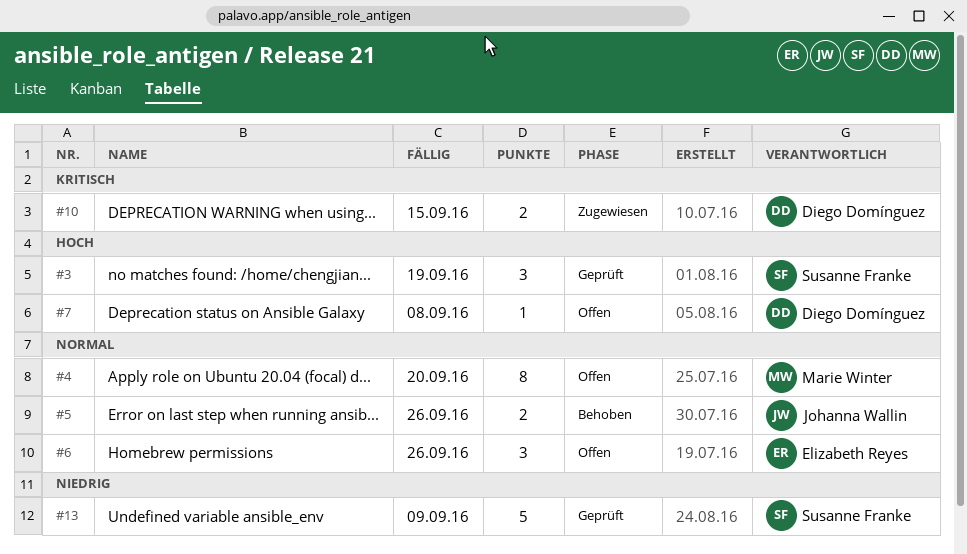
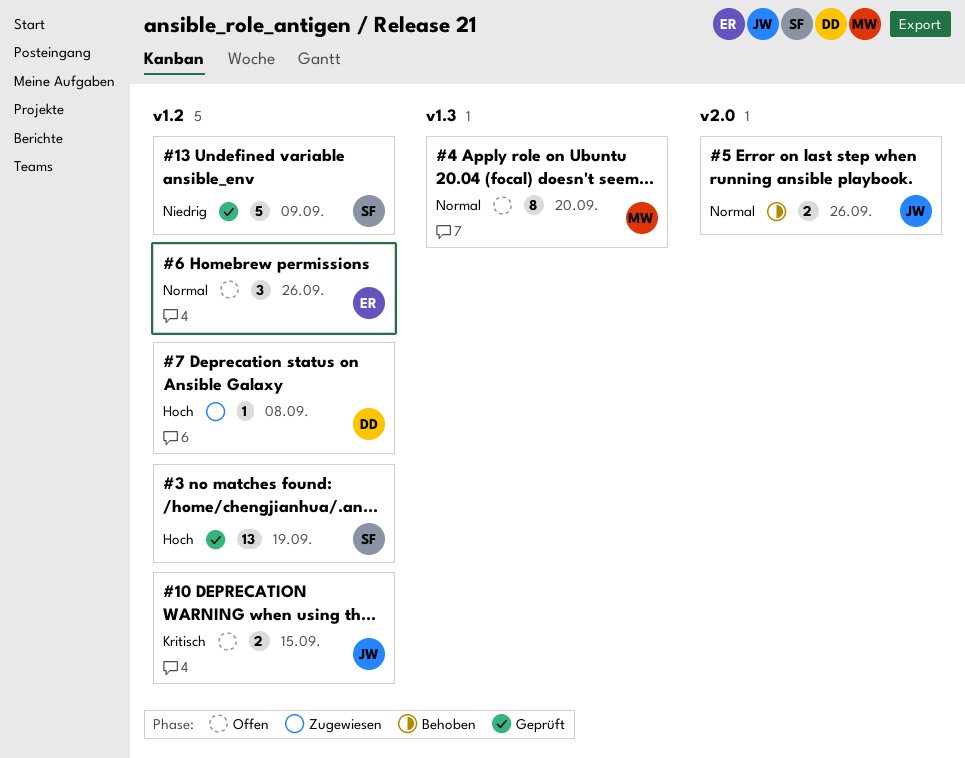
#3, estimate: 3 -> 13
#7, status: Offen -> Zugewiesen
#10, status: Zugewiesen -> Offen
#10, owner: Diego Domínguez -> Johanna Wallin

